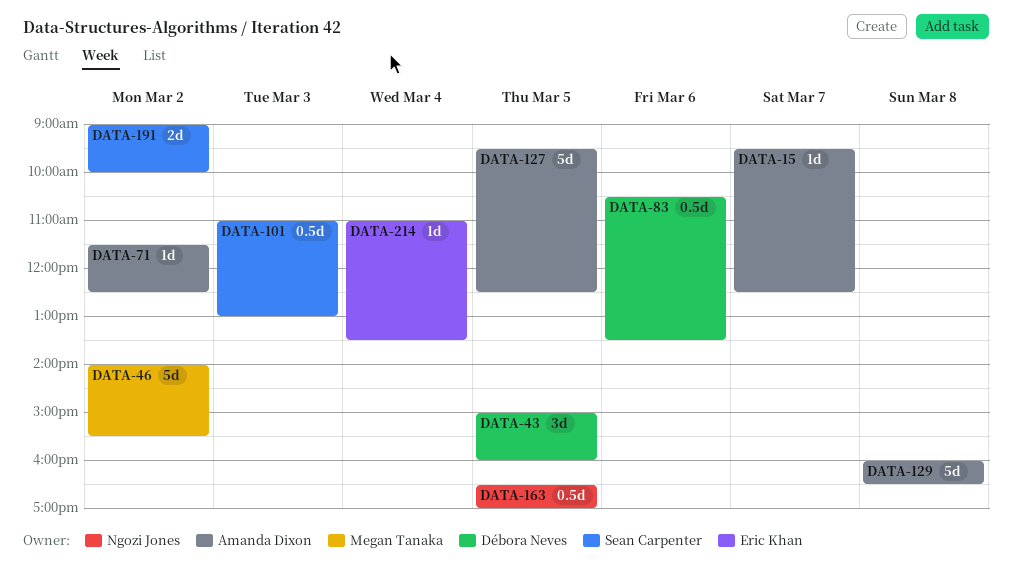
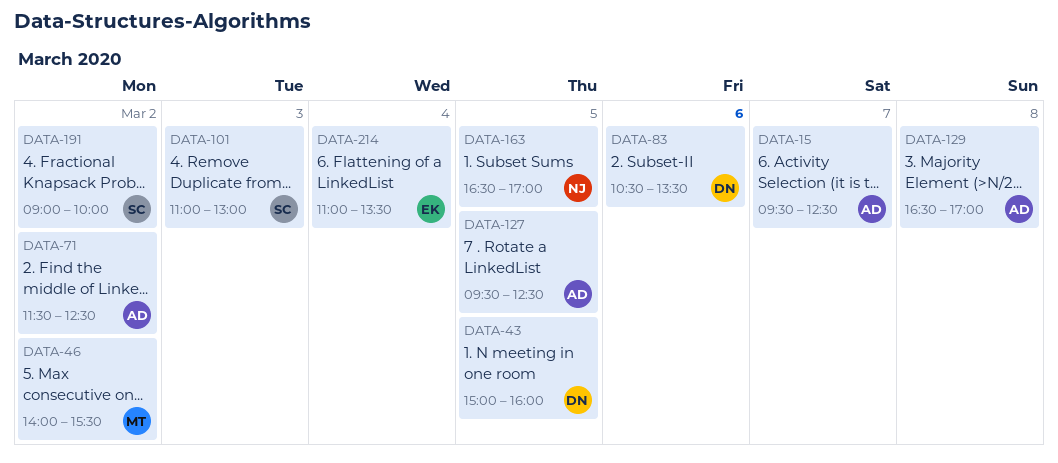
DATA-129, begins: 16:00 -> 16:30
DATA-129, ends: 16:30 -> 17:00

